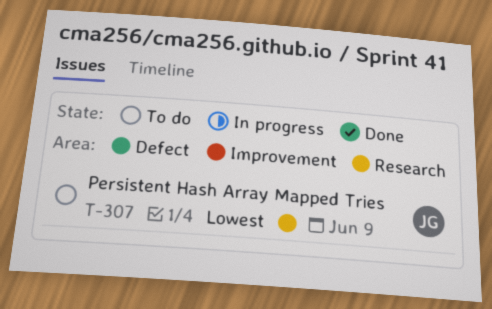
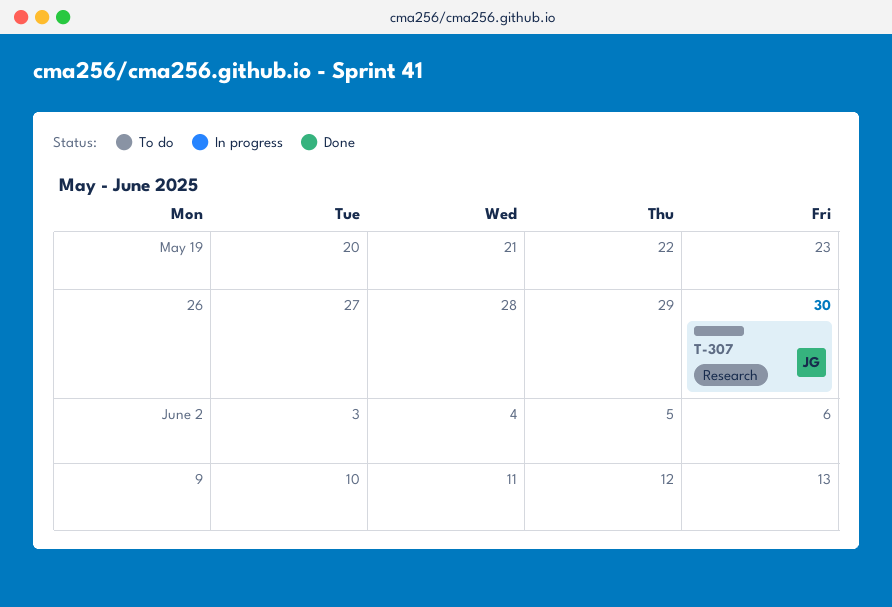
T-307, due: Jun 9 -> May 30

